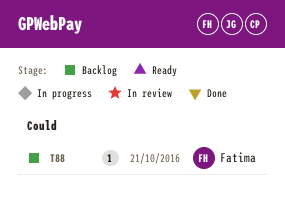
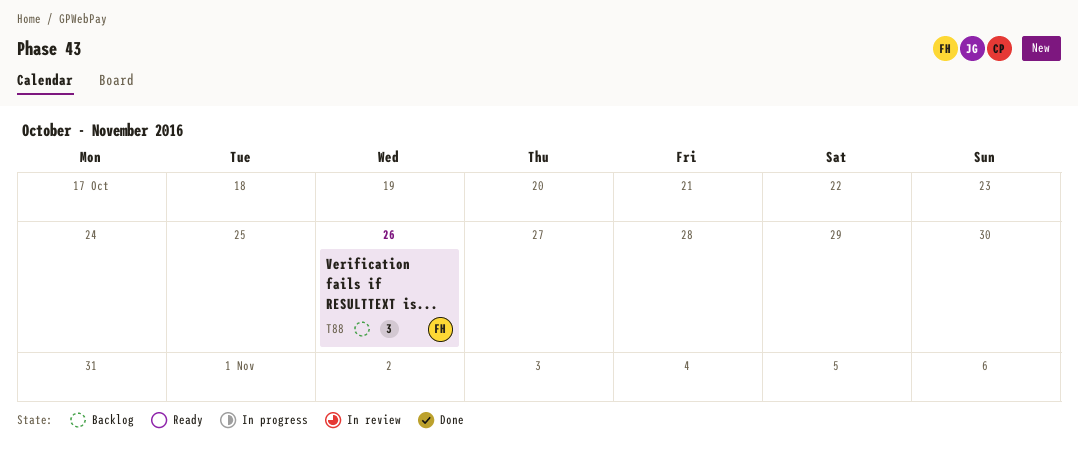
T88, estimate: 1 -> 3
T88, due: Oct 21 -> Oct 26

